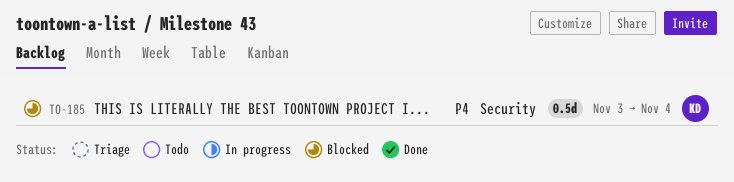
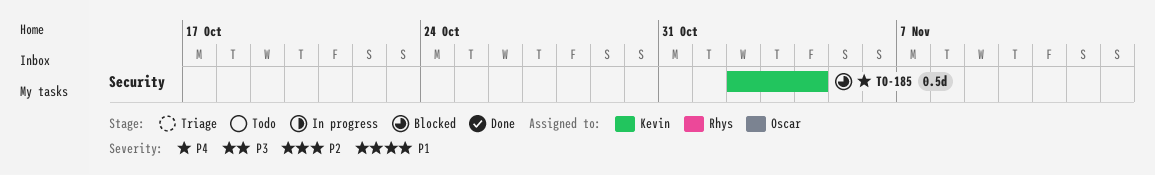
TO-185, start: Nov 3 -> Nov 2

